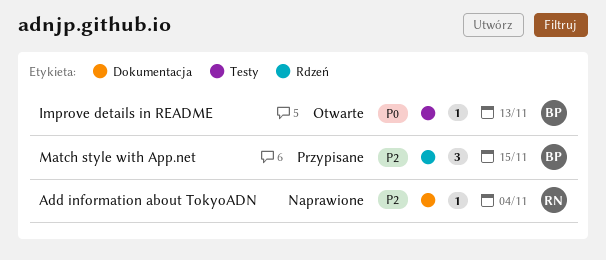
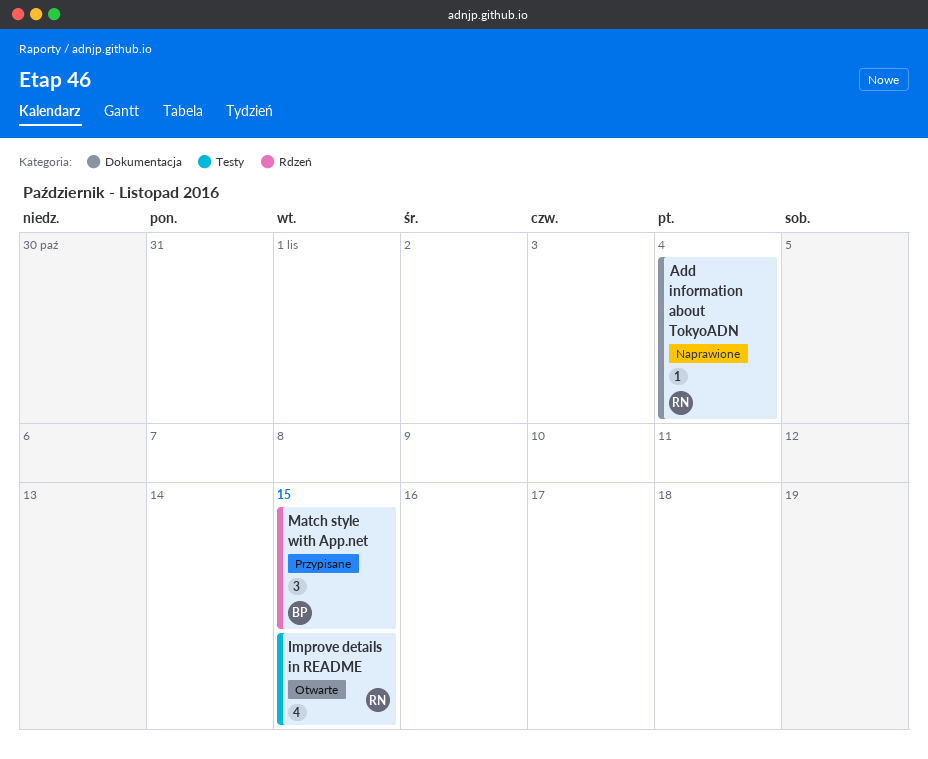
Improve details in README, owner: BP -> RN
Improve details in README, estimate: 1 -> 4
Improve details in README, due: Nov 13 -> Nov 15

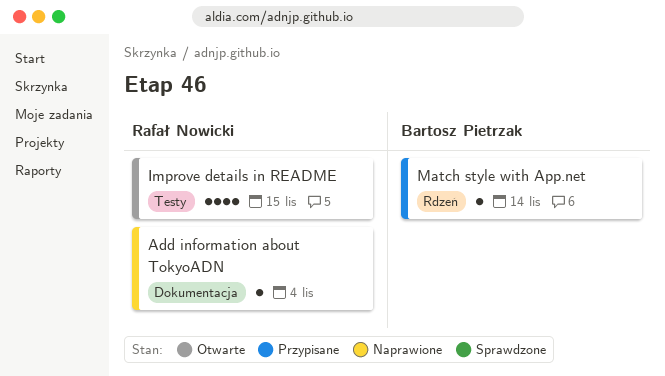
Match style with App.net, estimate: 3 -> 1
Match style with App.net, due: Nov 15 -> Nov 14

